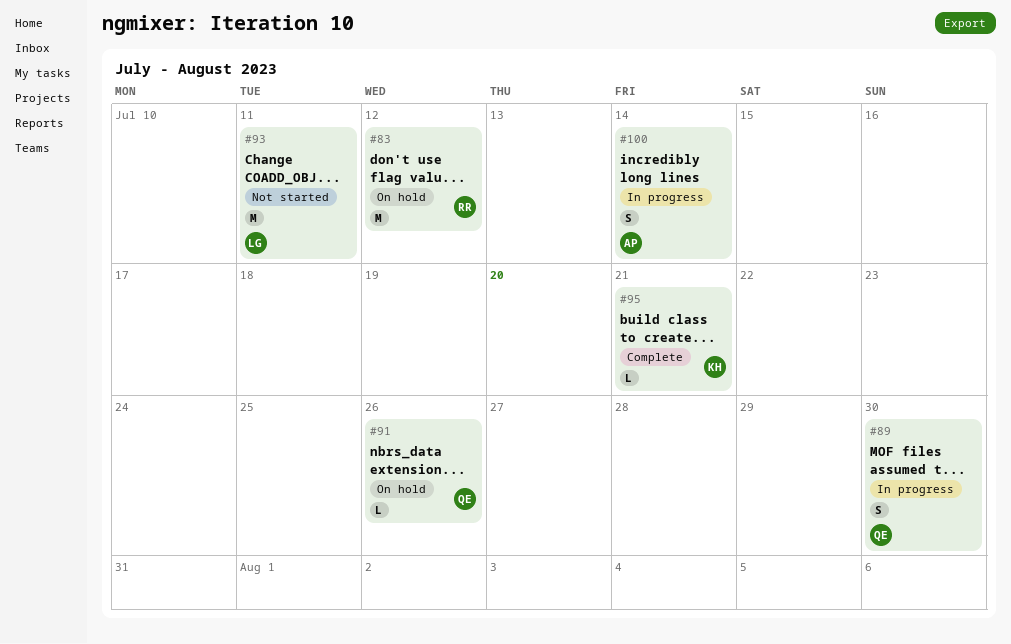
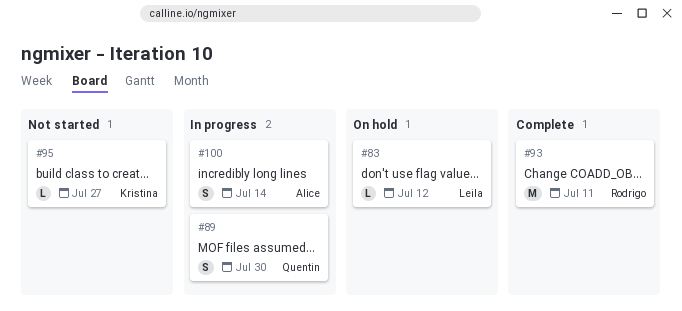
#83, owner: Rodrigo -> Leila
#83, estimate: M -> L
#91: present -> none
#93, status: Not started -> Complete
#93, owner: Leila -> Rodrigo
#95, status: Complete -> Not started
#95, due: Jul 21 -> Jul 27

